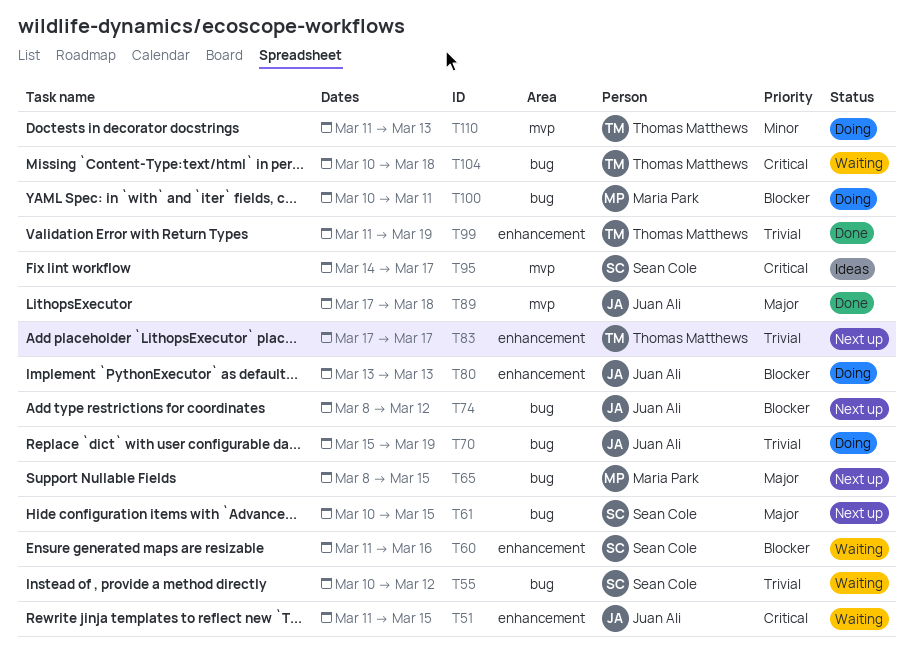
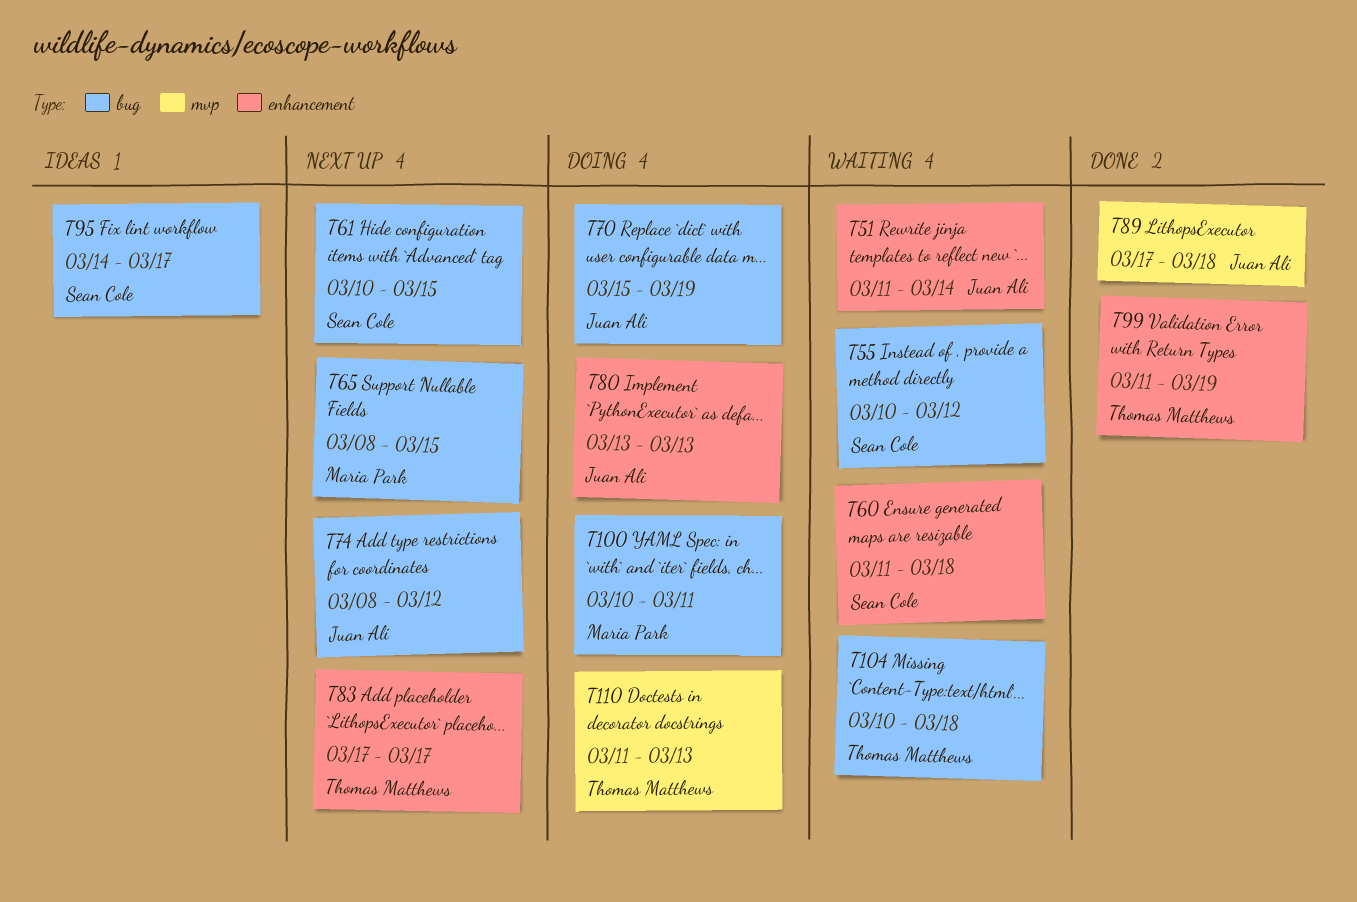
T51, due: Mar 15 -> Mar 14
T60, due: Mar 16 -> Mar 18
T95, label: mvp -> bug

